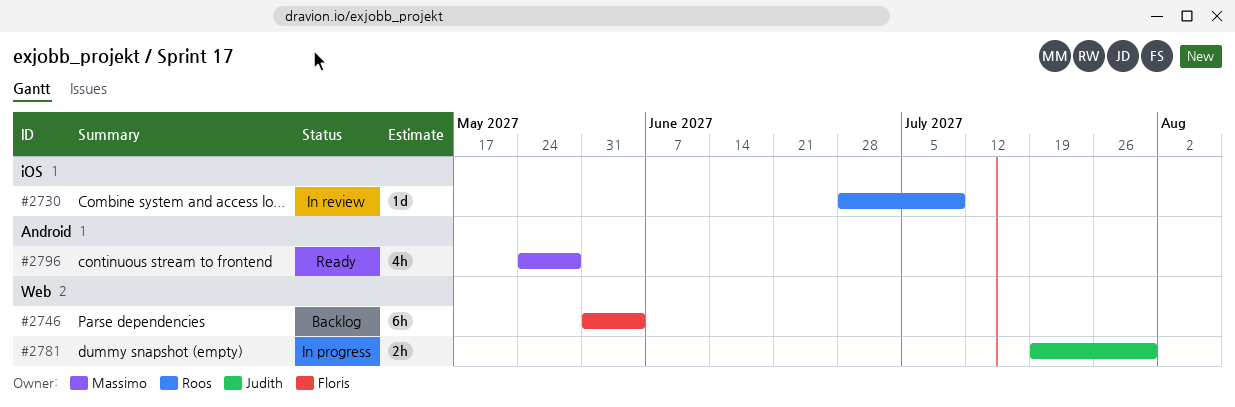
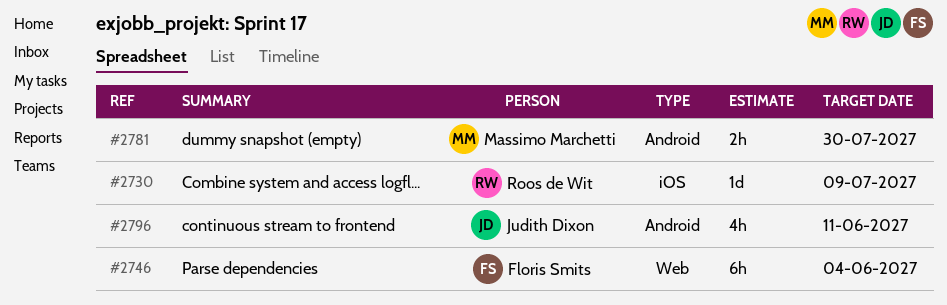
#2781, owner: Judith Dixon -> Massimo Marchetti
#2781, label: Web -> Android
#2796, owner: Massimo Marchetti -> Judith Dixon
#2796, due: May 28 -> Jun 11

